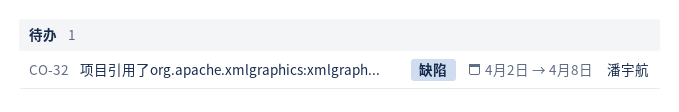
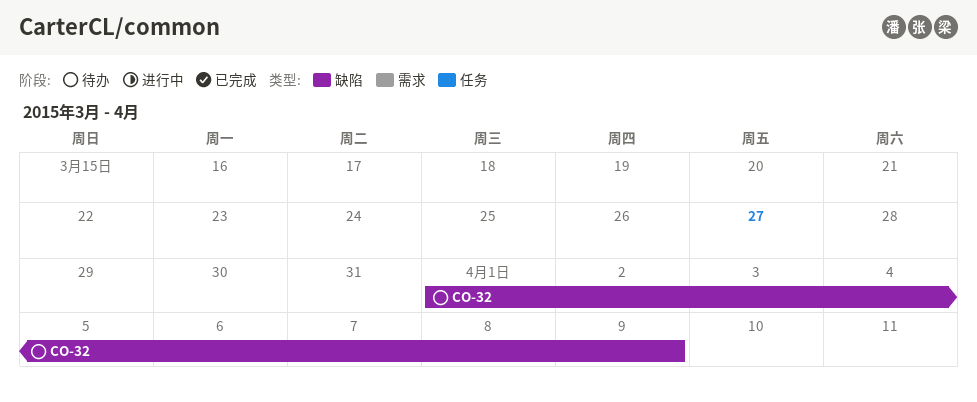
CO-32, start: Apr 2 -> Apr 1
CO-32, due: Apr 8 -> Apr 9

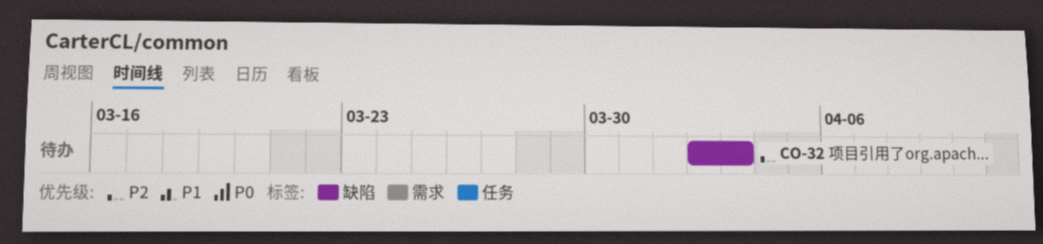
CO-32, start: Apr 1 -> Apr 2
CO-32, due: Apr 9 -> Apr 3

